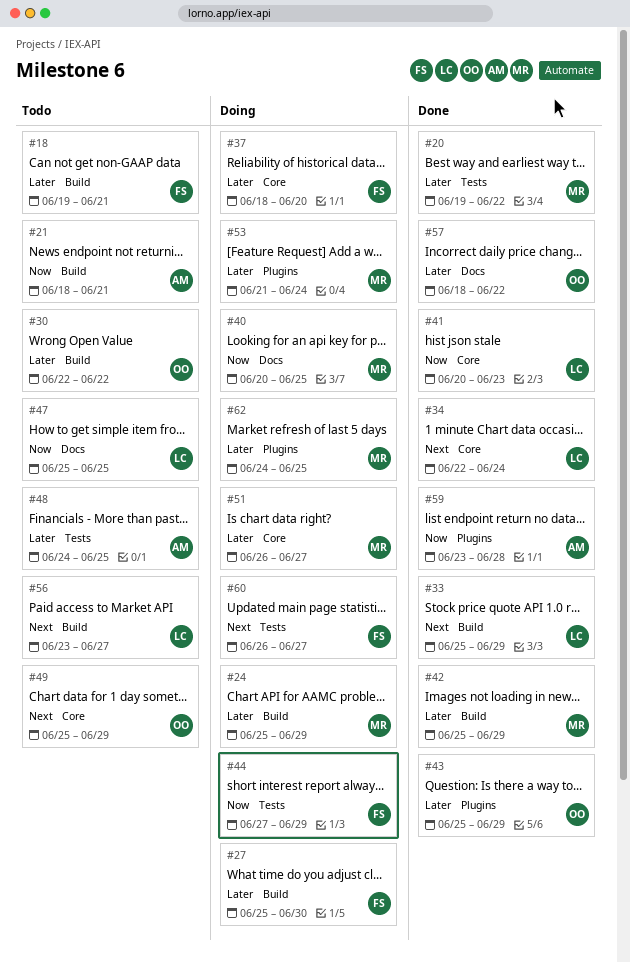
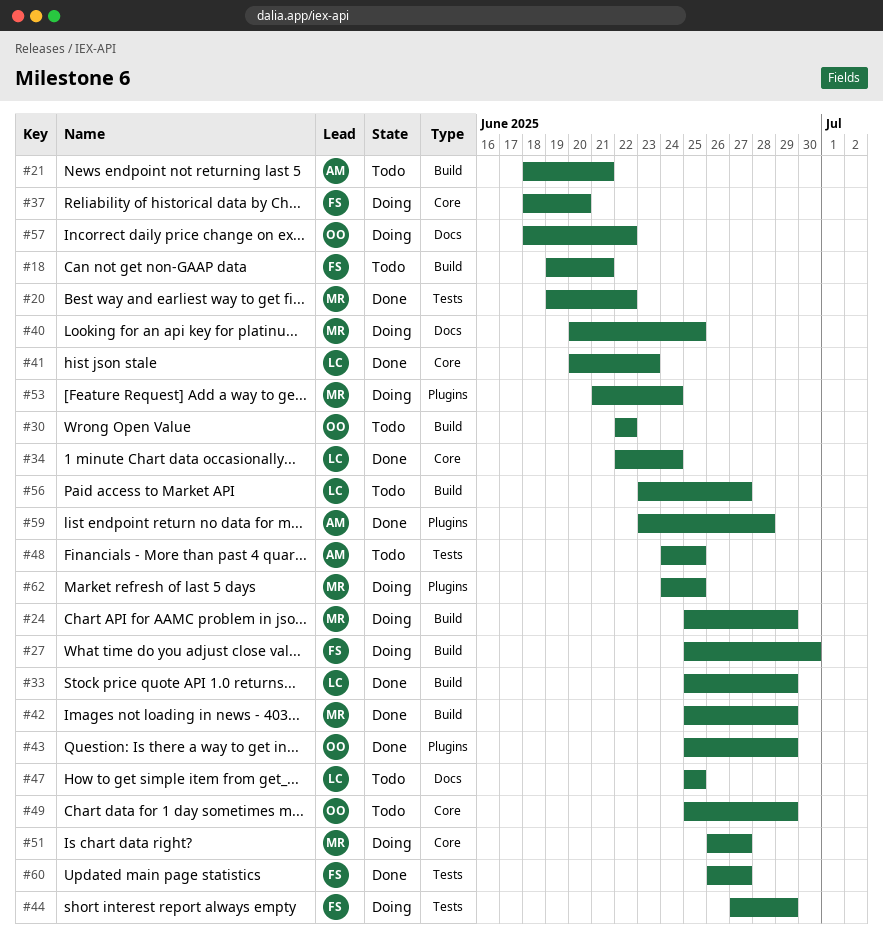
#57, status: Done -> Doing
#60, status: Doing -> Done

